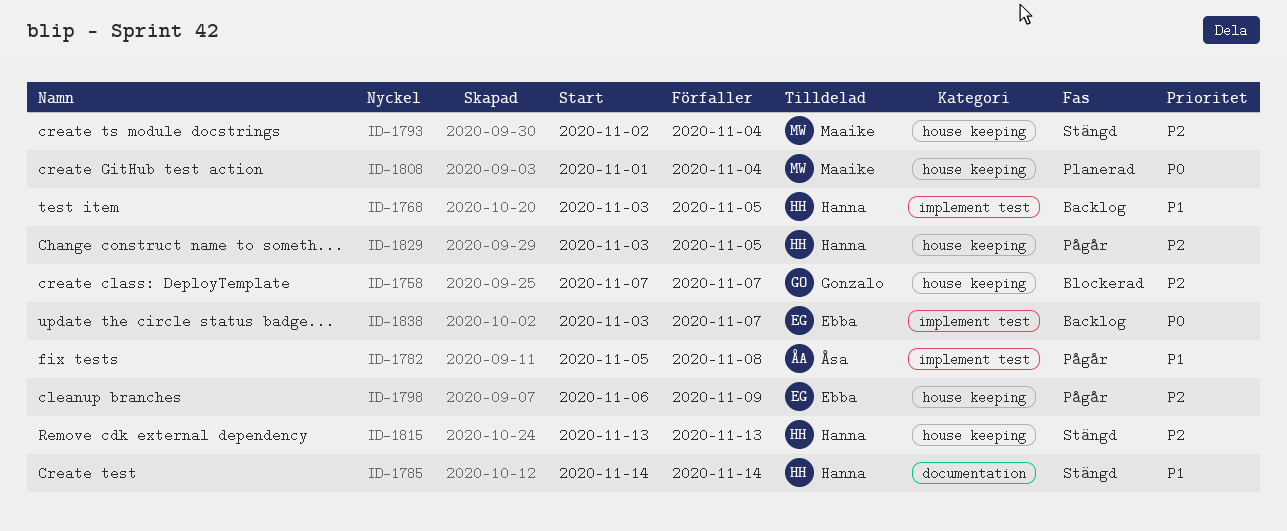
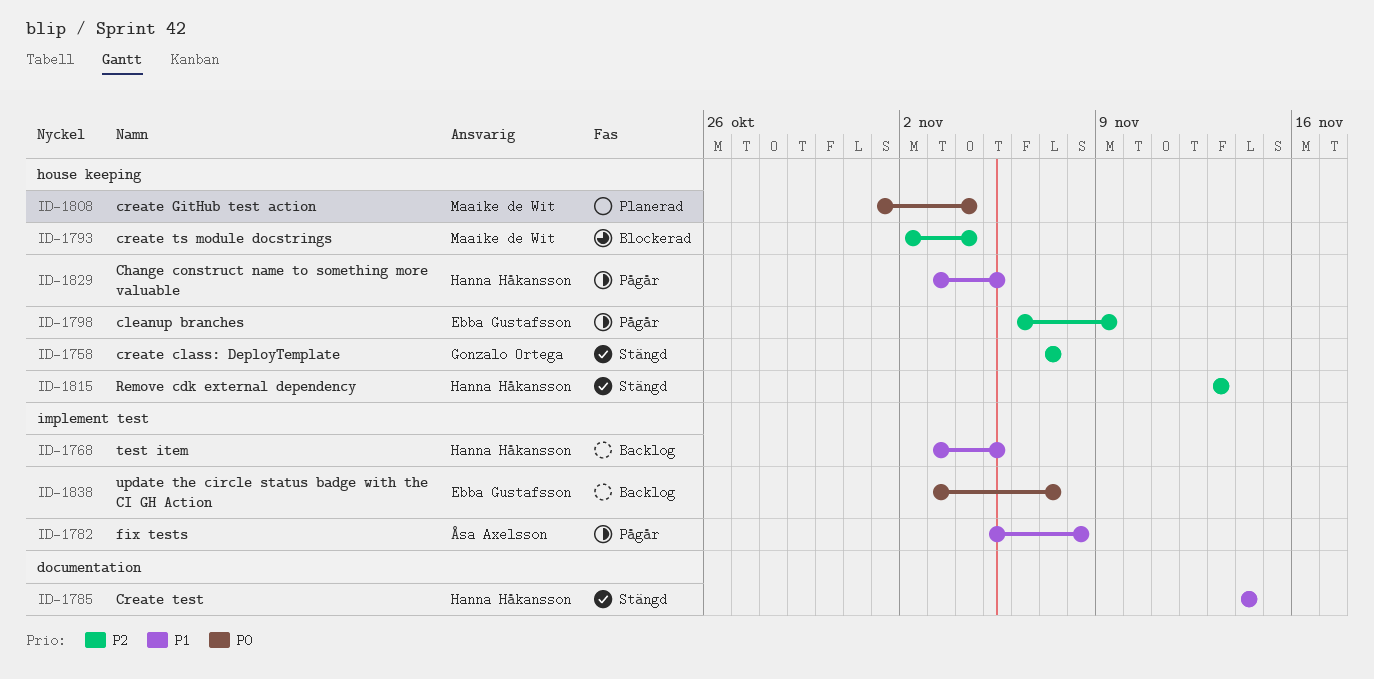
ID-1758, status: Blockerad -> Stängd
ID-1793, status: Stängd -> Blockerad
ID-1829, priority: P2 -> P1

